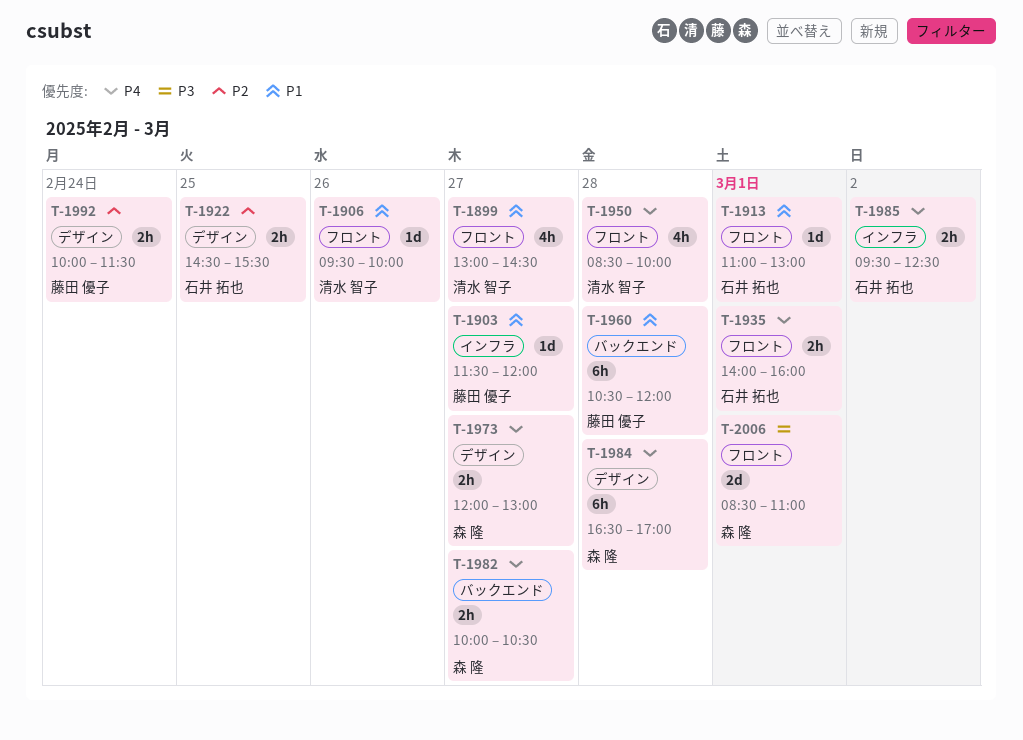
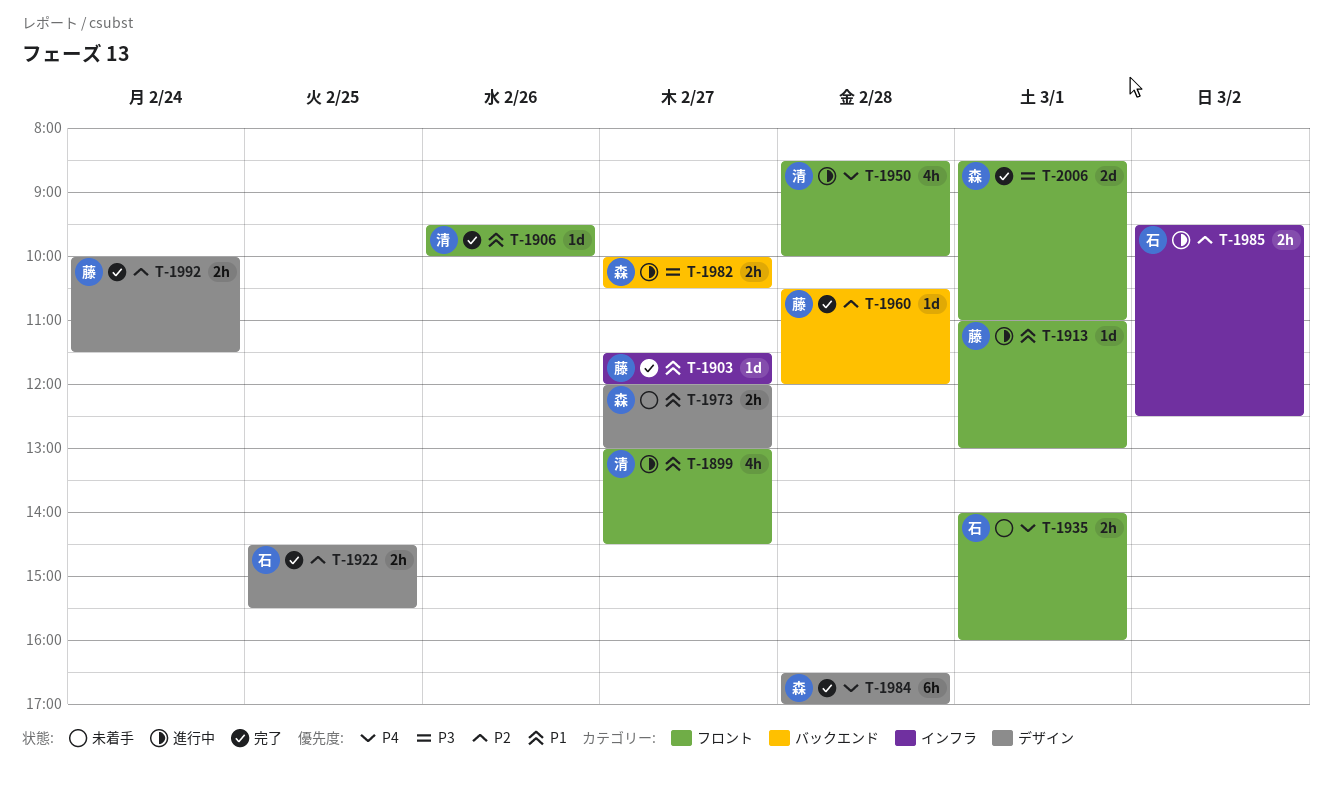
T-1913, owner: 石井 拓也 -> 藤田 優子
T-1960, priority: P1 -> P2
T-1960, estimate: 6h -> 1d
T-1973, priority: P4 -> P1
T-1982, priority: P4 -> P3
T-1985, priority: P4 -> P2

